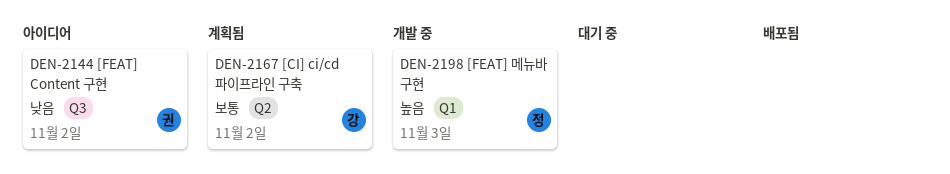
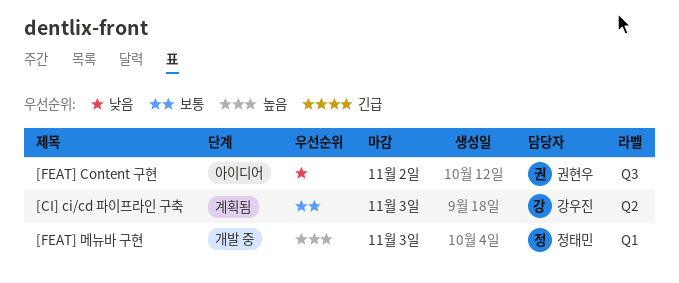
[CI] ci/cd 파이프라인 구축, due: Nov 2 -> Nov 3

